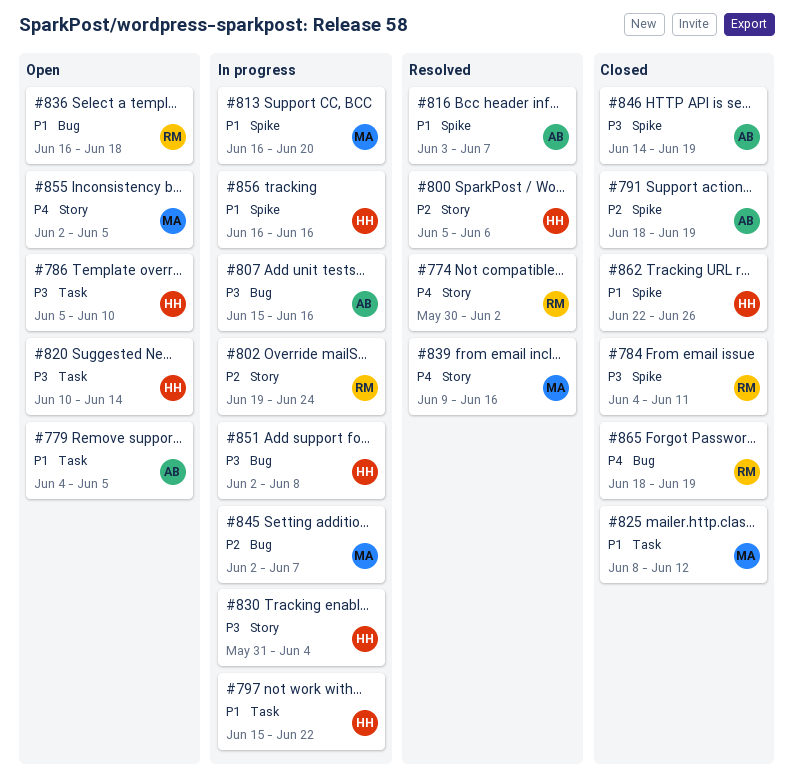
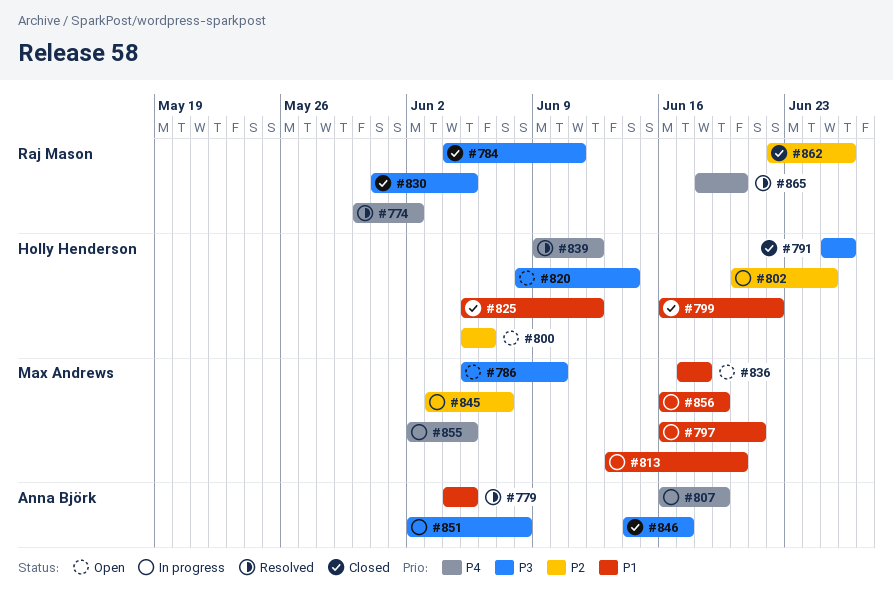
#779, status: Open -> Resolved
#786, owner: Holly Henderson -> Max Andrews
#791, owner: Anna Björk -> Holly Henderson
#791, priority: P2 -> P3
#791, start: Jun 18 -> Jun 25
#791, due: Jun 19 -> Jun 26
#797, owner: Holly Henderson -> Max Andrews
#797, start: Jun 15 -> Jun 16
#797, due: Jun 22 -> Jun 21
#799: none -> present
#800, status: Resolved -> Open
#802, owner: Raj Mason -> Holly Henderson
#802, start: Jun 19 -> Jun 20
#802, due: Jun 24 -> Jun 25
#807, priority: P3 -> P4
#807, start: Jun 15 -> Jun 16
#807, due: Jun 16 -> Jun 19
#813, start: Jun 16 -> Jun 13
#816: present -> none
#820, start: Jun 10 -> Jun 8
#825, owner: Max Andrews -> Holly Henderson
#825, start: Jun 8 -> Jun 5
#830, status: In progress -> Closed
#830, owner: Holly Henderson -> Raj Mason
#830, due: Jun 4 -> Jun 5
#836, owner: Raj Mason -> Max Andrews
#836, start: Jun 16 -> Jun 17
#839, owner: Max Andrews -> Holly Henderson
#839, due: Jun 16 -> Jun 12
#845, start: Jun 2 -> Jun 3
#846, due: Jun 19 -> Jun 17
#851, owner: Holly Henderson -> Anna Björk
#855, status: Open -> In progress
#856, owner: Holly Henderson -> Max Andrews
#856, due: Jun 16 -> Jun 19
#862, owner: Holly Henderson -> Raj Mason
#862, priority: P1 -> P2
#865, status: Closed -> Resolved
#865, due: Jun 19 -> Jun 20

